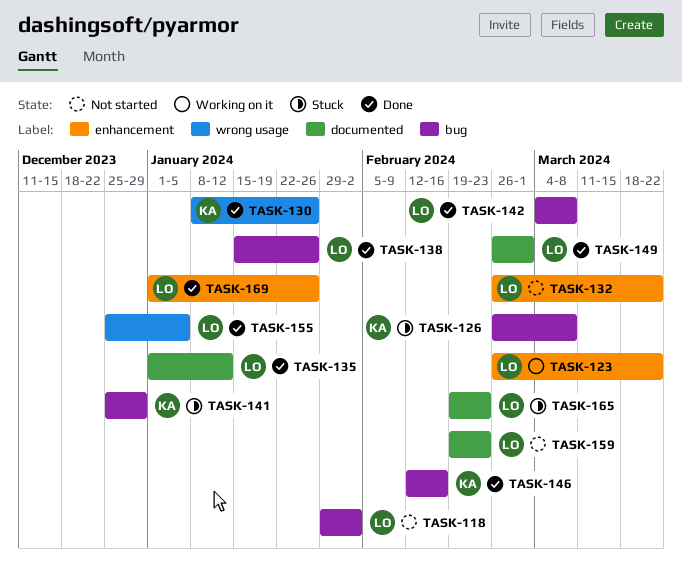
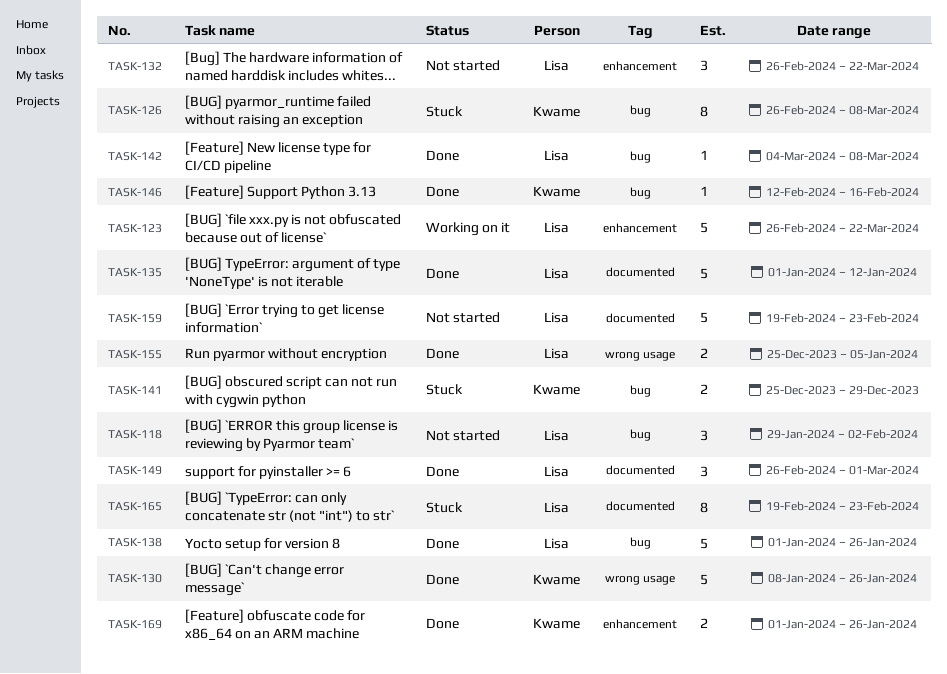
TASK-138, start: Jan 15 -> Jan 1
TASK-169, owner: Lisa -> Kwame

